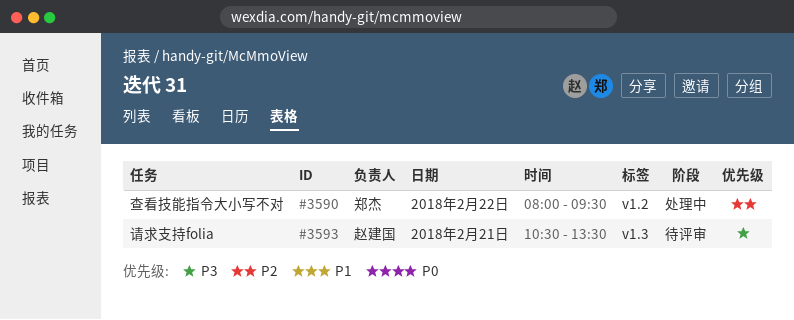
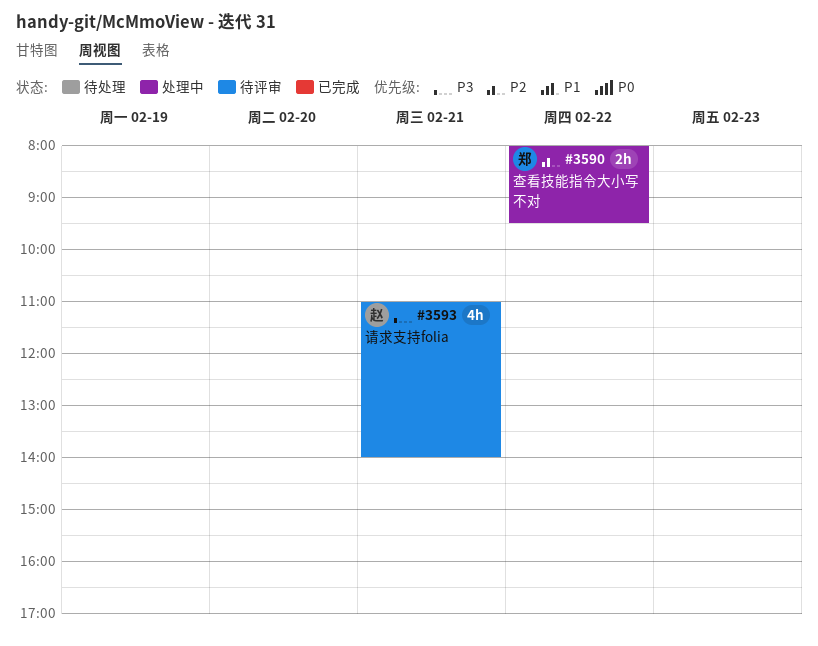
#3593, begins: 10:30 -> 11:00
#3593, ends: 13:30 -> 14:00

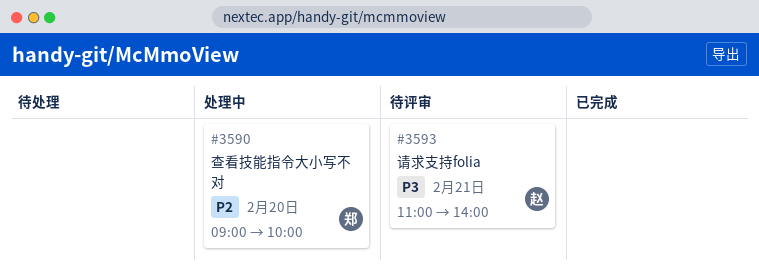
#3590, day: Feb 22 -> Feb 20
#3590, begins: 08:00 -> 09:00
#3590, ends: 09:30 -> 10:00

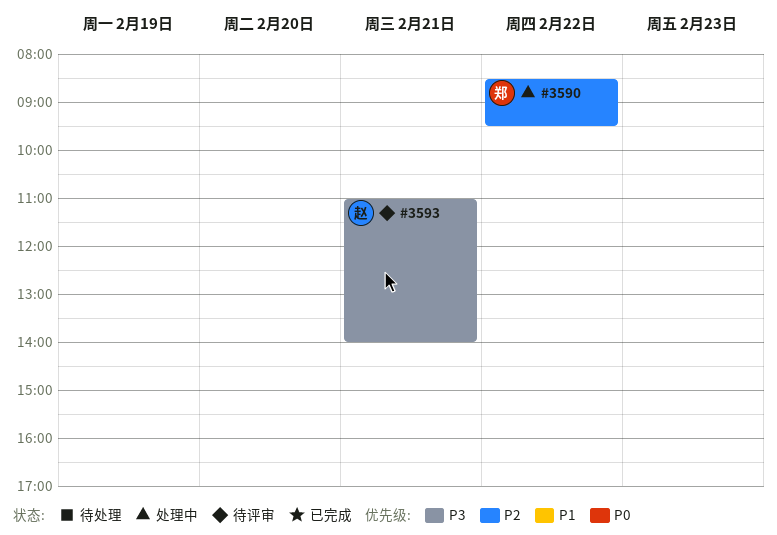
#3590, day: Feb 20 -> Feb 22
#3590, begins: 09:00 -> 08:30
#3590, ends: 10:00 -> 09:30

